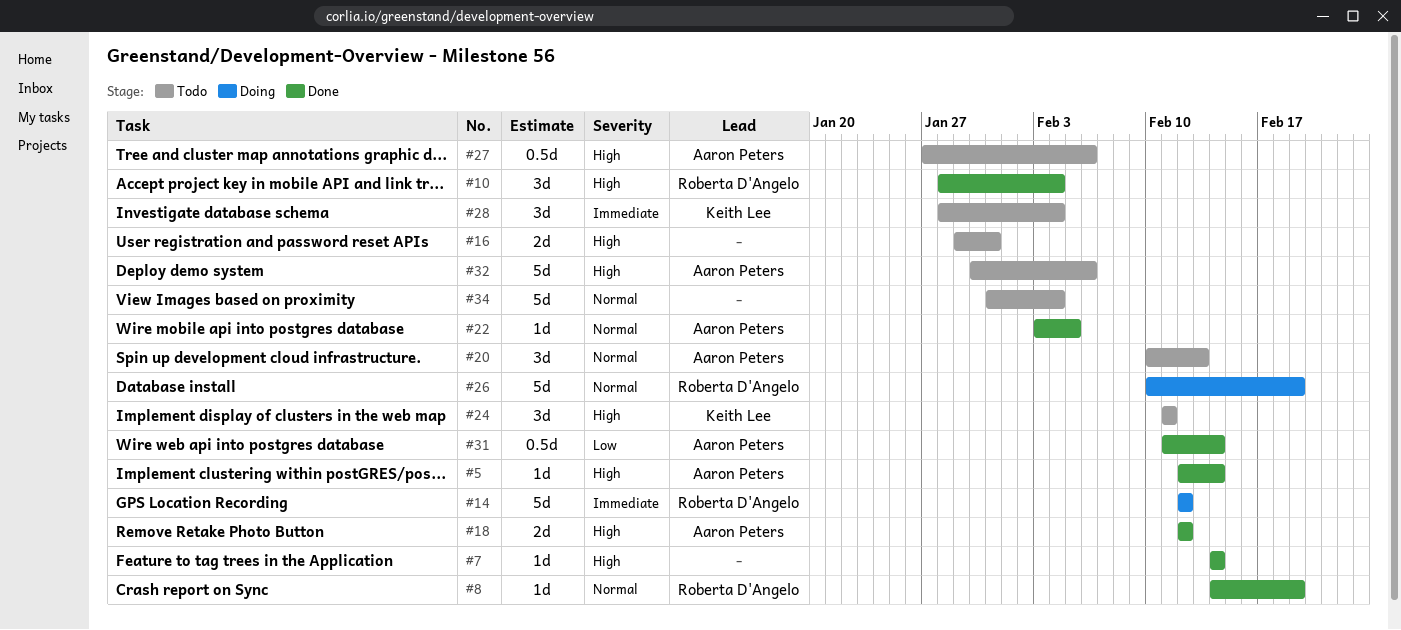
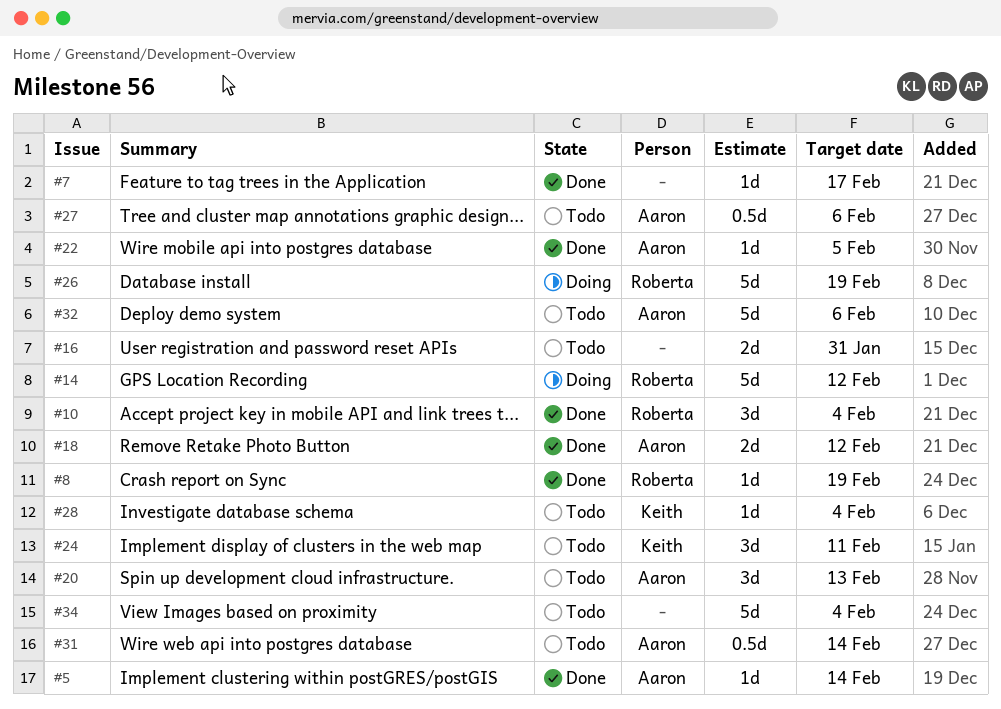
#7, due: Feb 14 -> Feb 17
#28, estimate: 3d -> 1d
#31, status: Done -> Todo

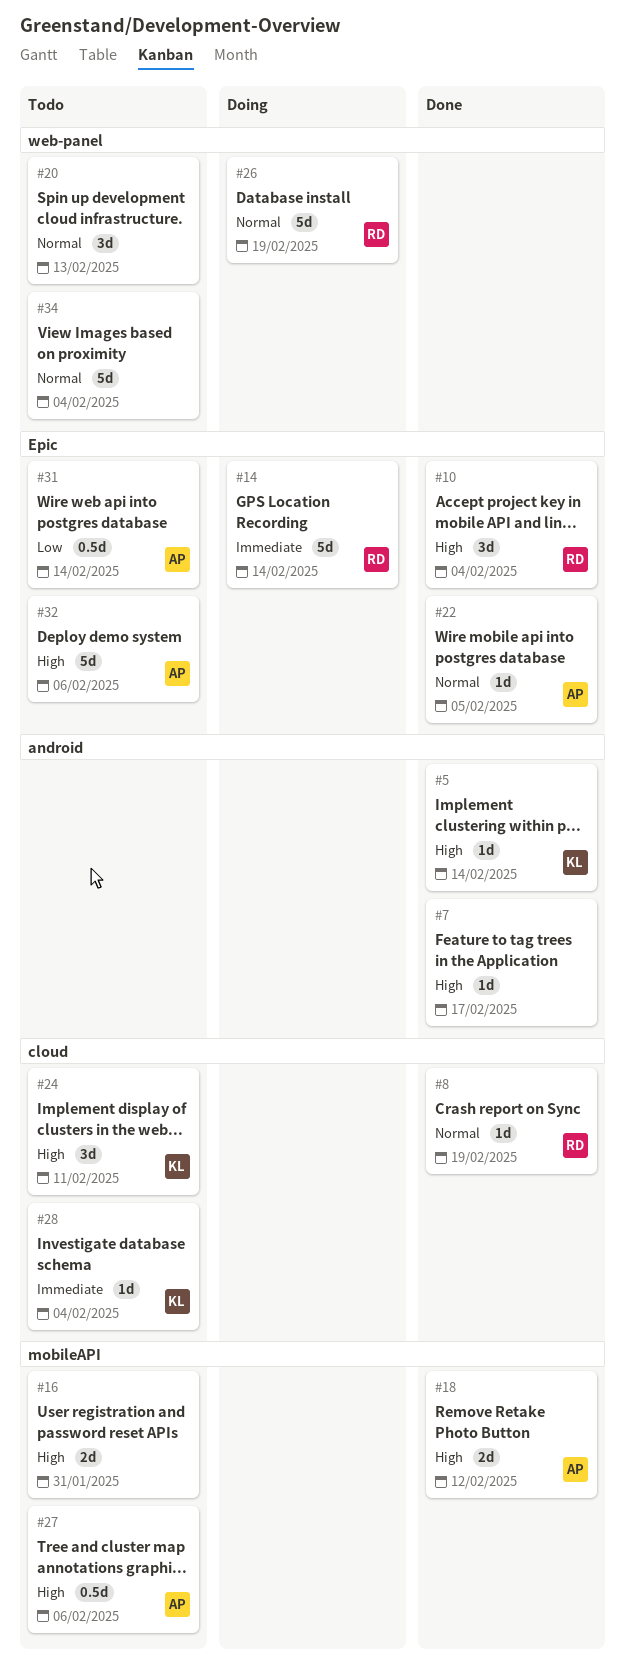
#5, owner: Aaron -> Keith
#14, due: Feb 12 -> Feb 14
#20, owner: Aaron -> none

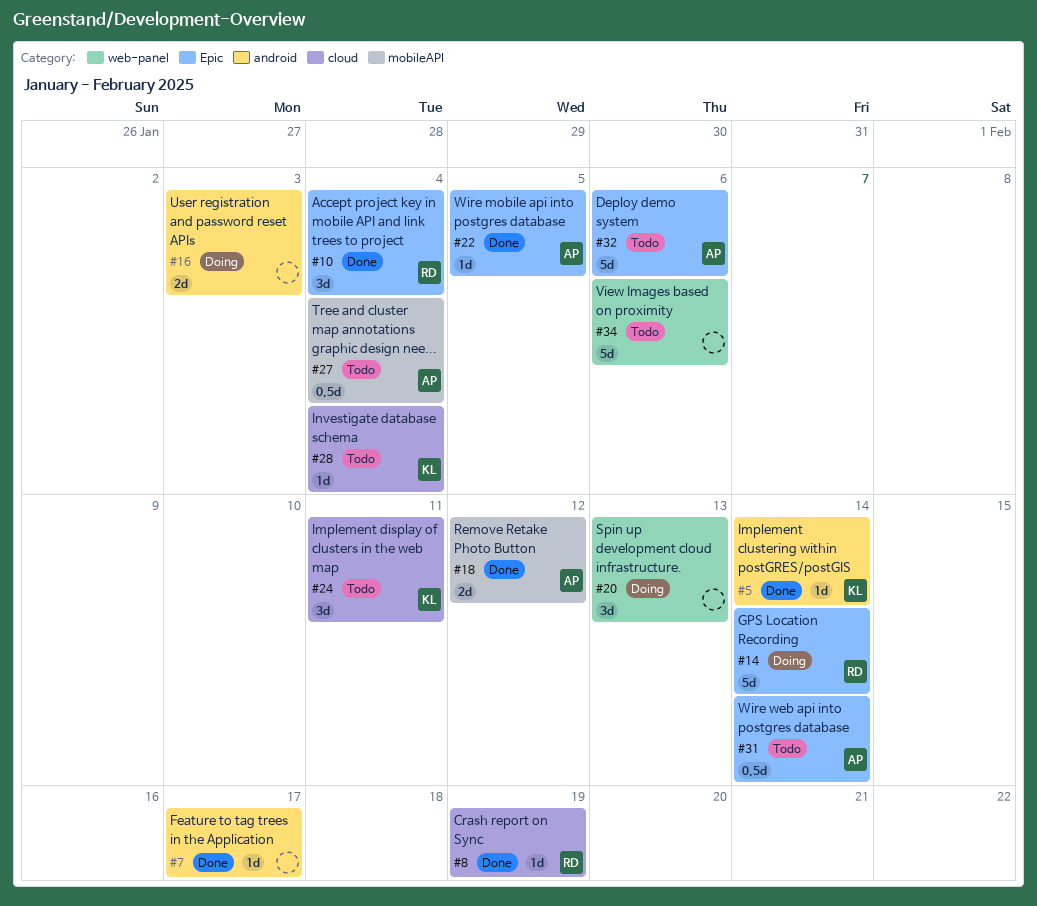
#16, status: Todo -> Doing
#16, label: mobileAPI -> android
#16, due: Jan 31 -> Feb 3
#20, status: Todo -> Doing
#26: present -> none
#27, due: Feb 6 -> Feb 4
#34, due: Feb 4 -> Feb 6

